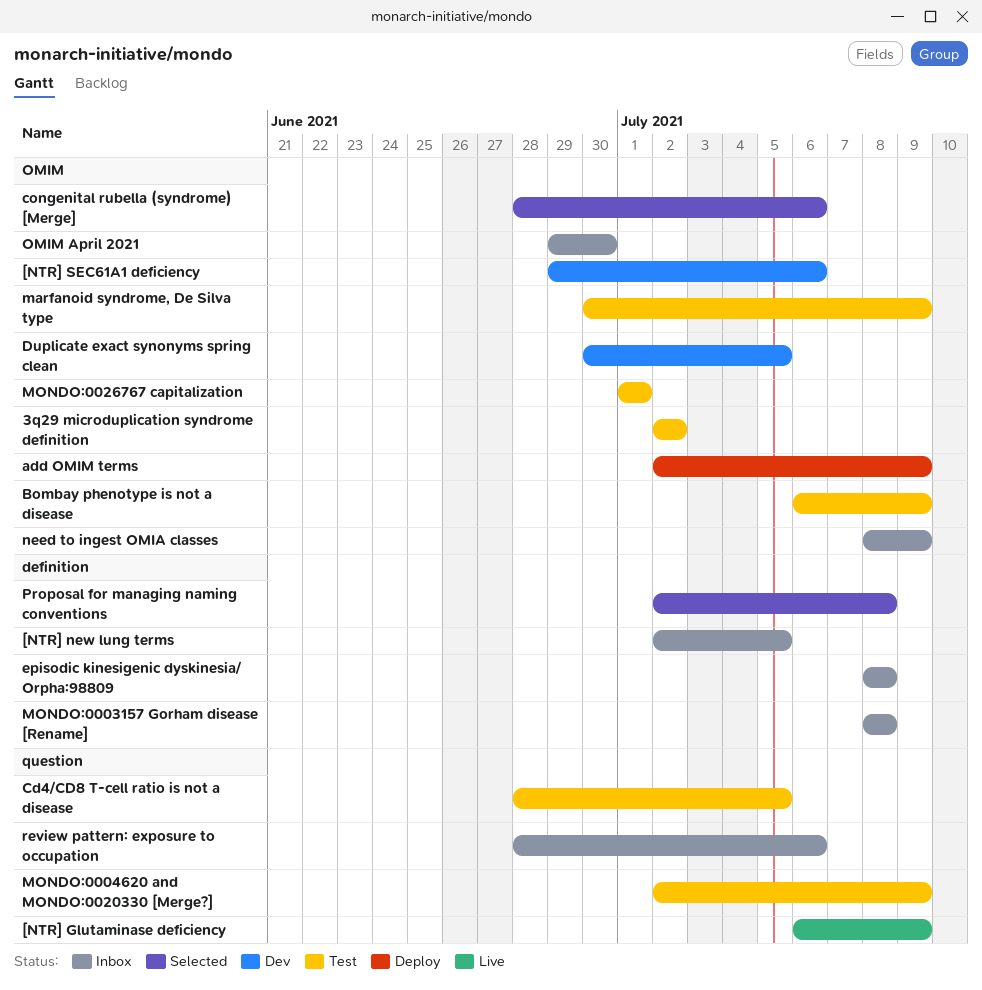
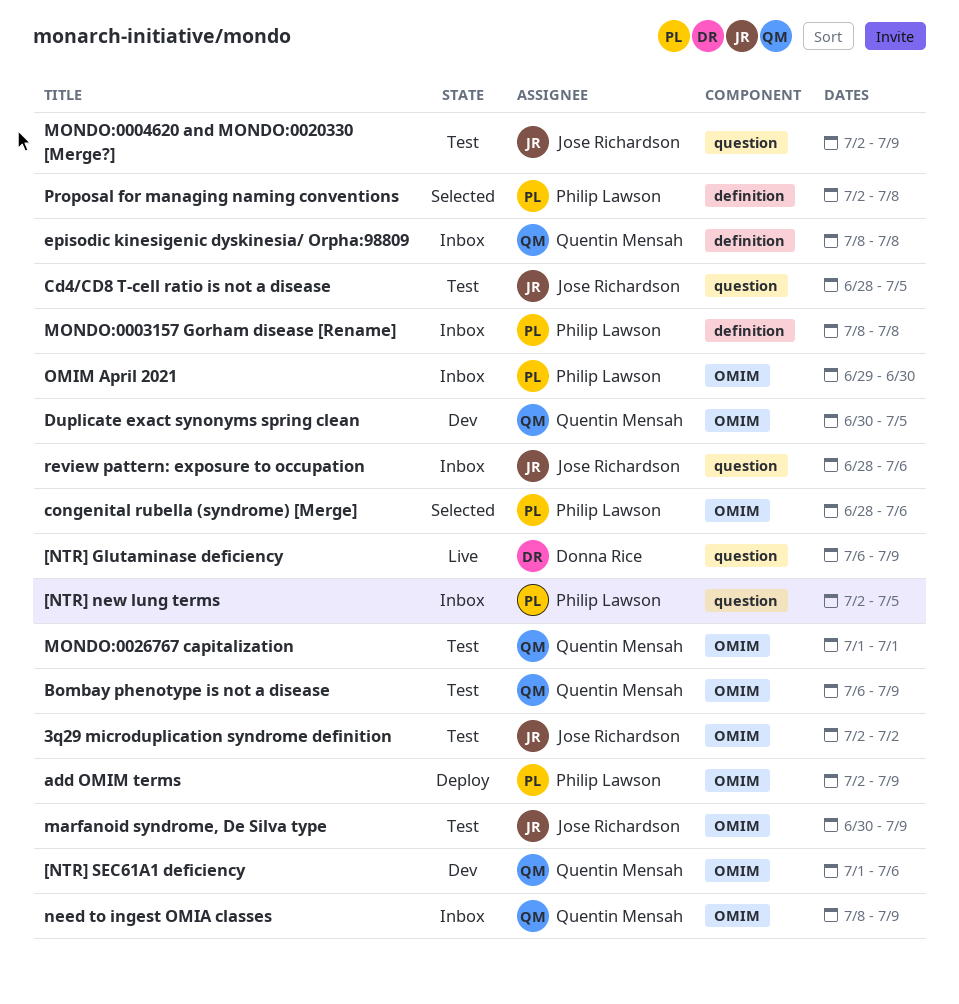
[NTR] new lung terms, label: definition -> question
[NTR] SEC61A1 deficiency, start: Jun 29 -> Jul 1

